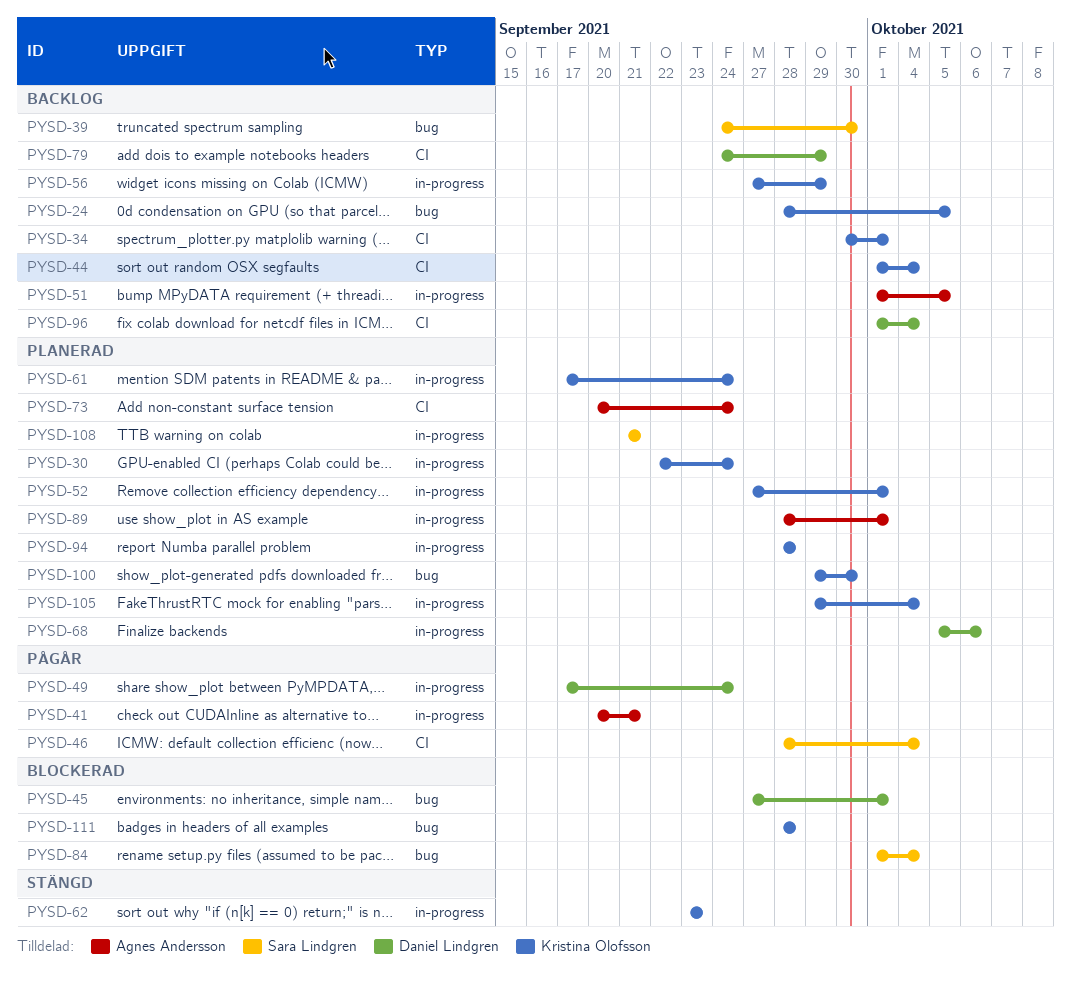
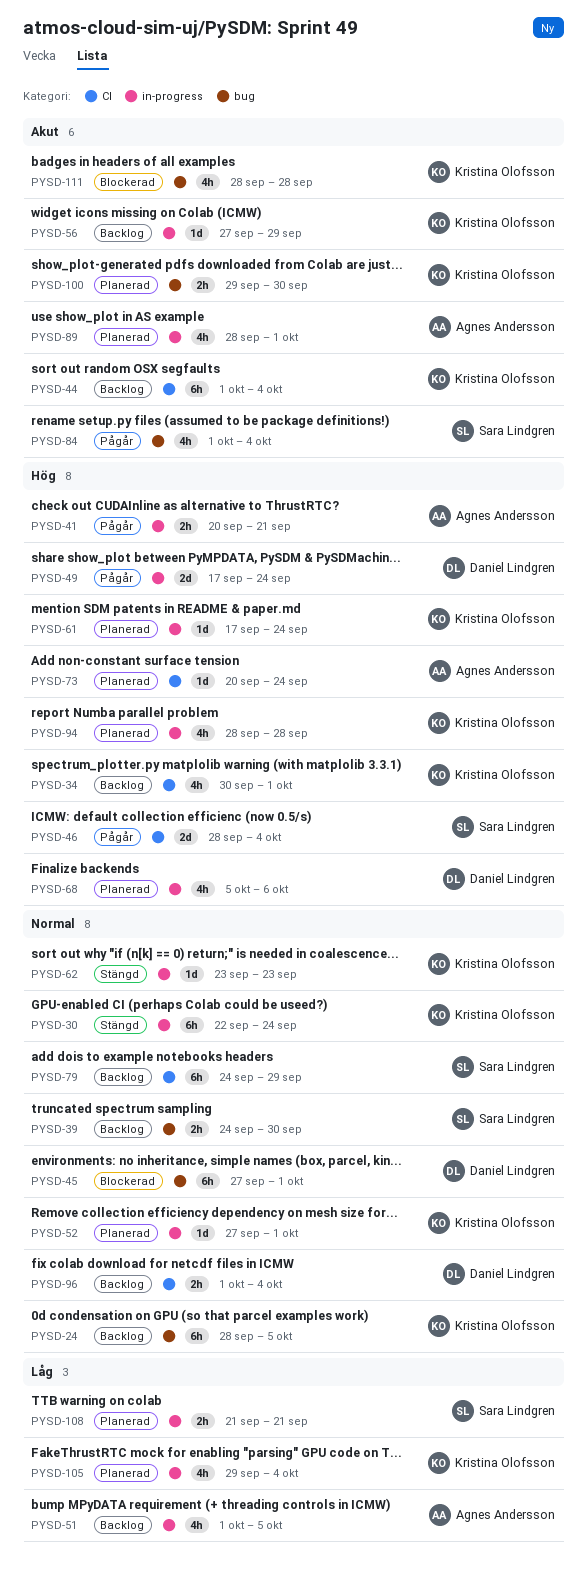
PYSD-30, status: Planerad -> Stängd
PYSD-79, owner: Daniel Lindgren -> Sara Lindgren
PYSD-84, status: Blockerad -> Pågår

